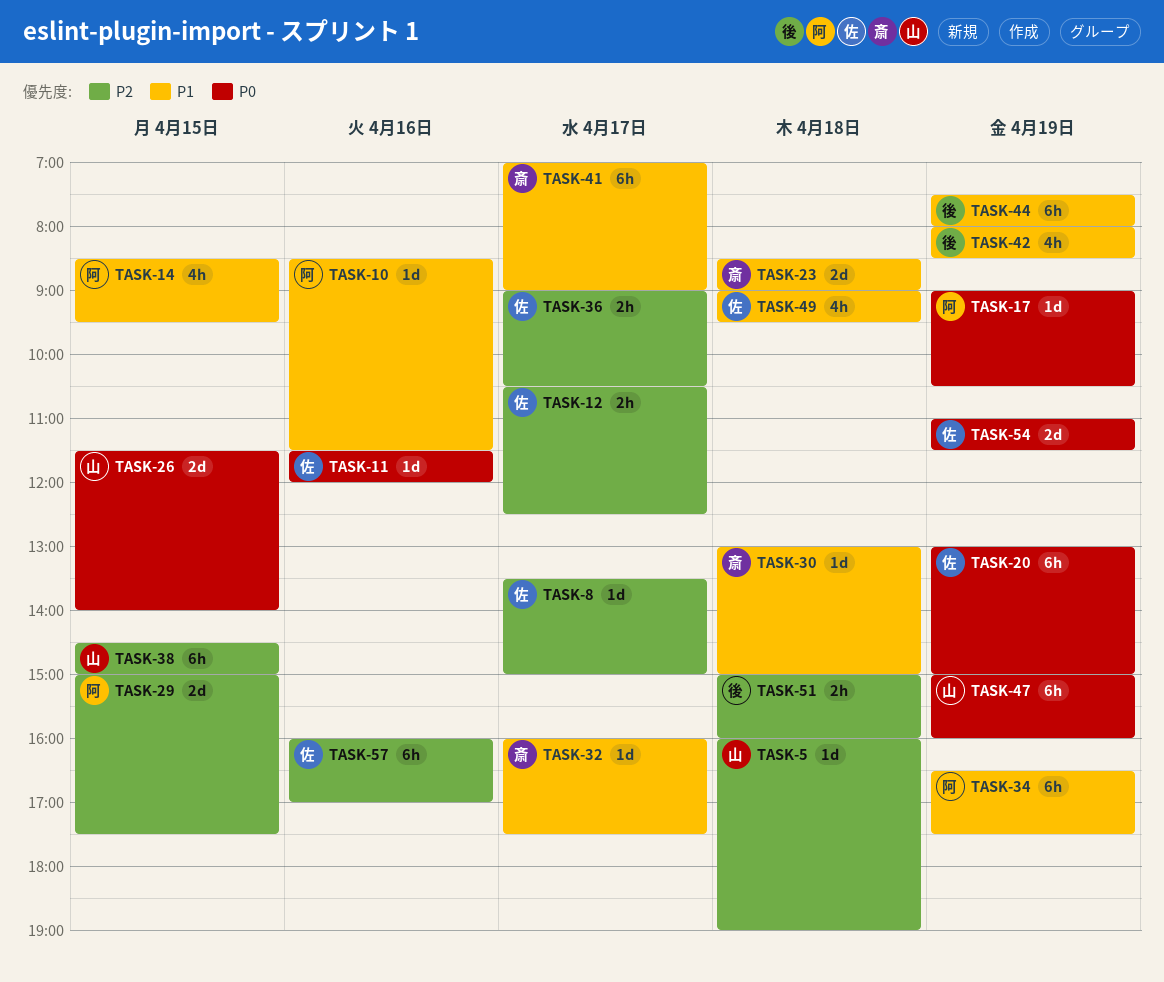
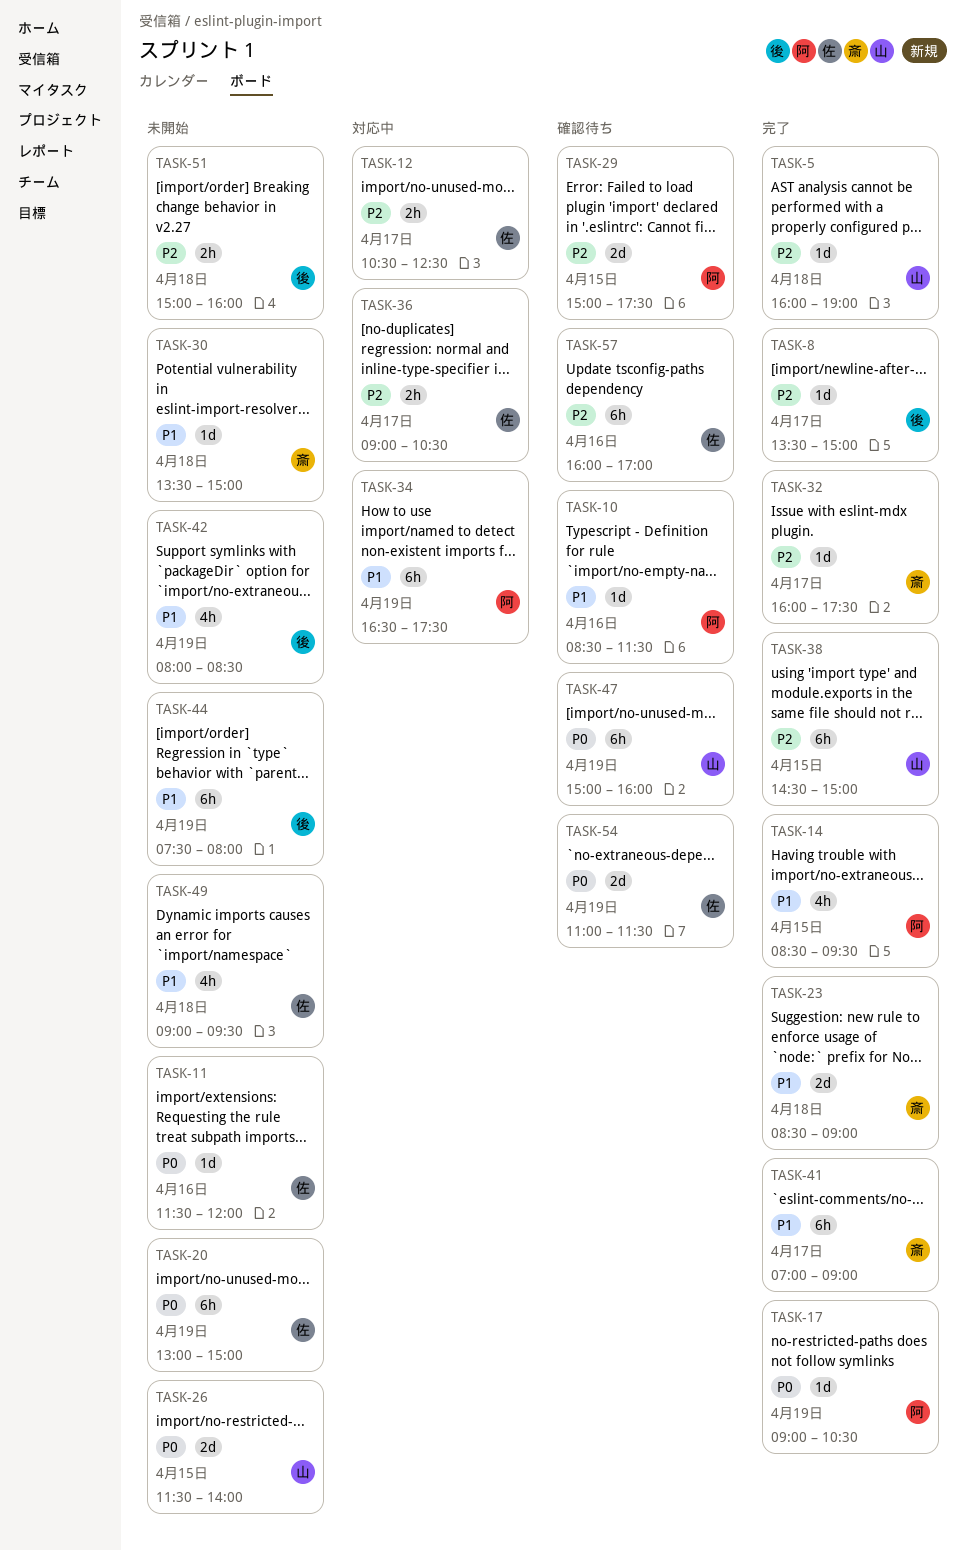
TASK-8, owner: 佐 -> 後
TASK-30, begins: 13:00 -> 13:30
TASK-32, priority: P1 -> P2

